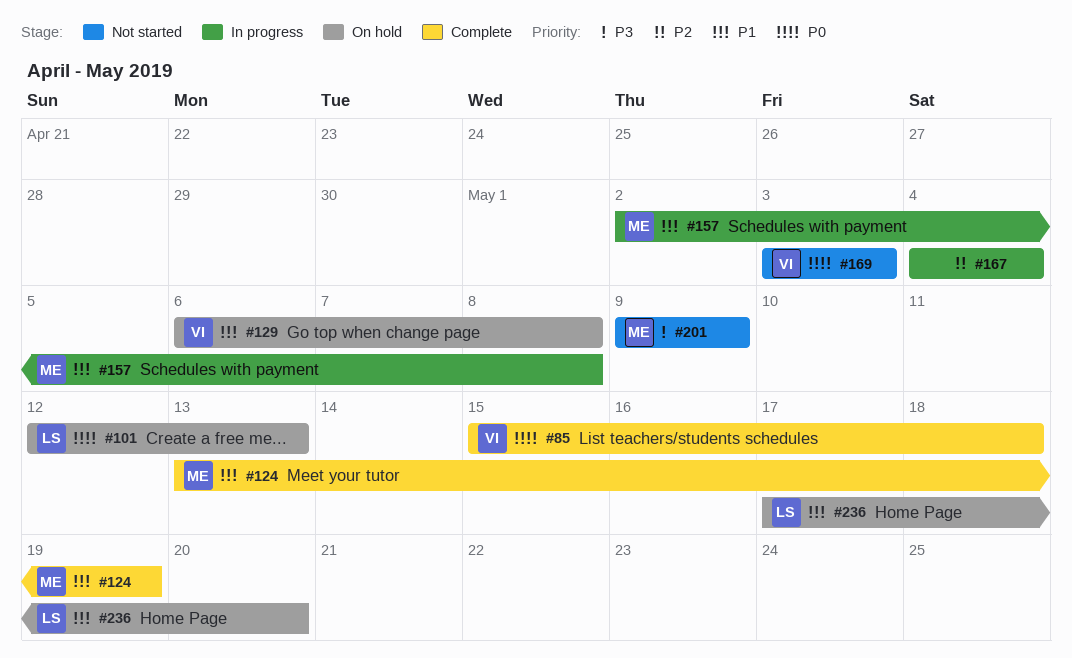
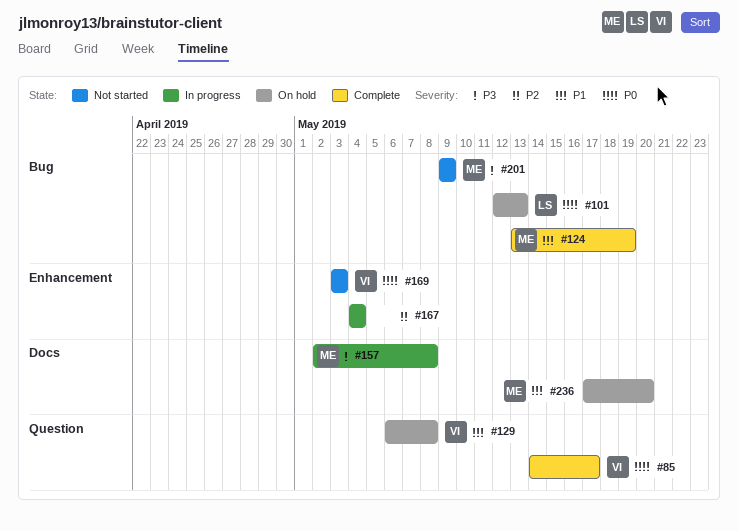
#85, start: May 15 -> May 14
#85, due: May 18 -> May 17
#157, priority: P1 -> P3
#236, owner: LS -> ME

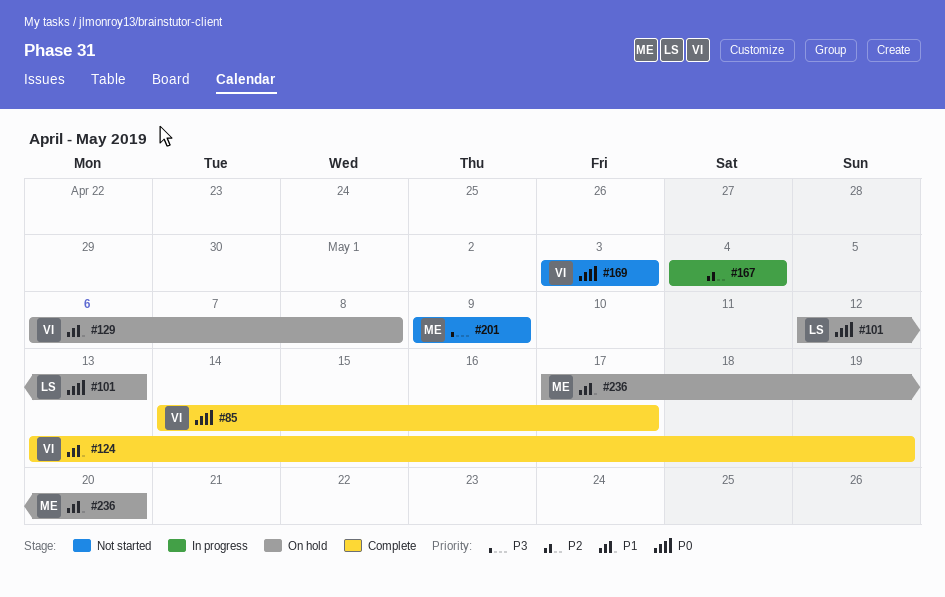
#124, owner: ME -> VI
#157: present -> none

